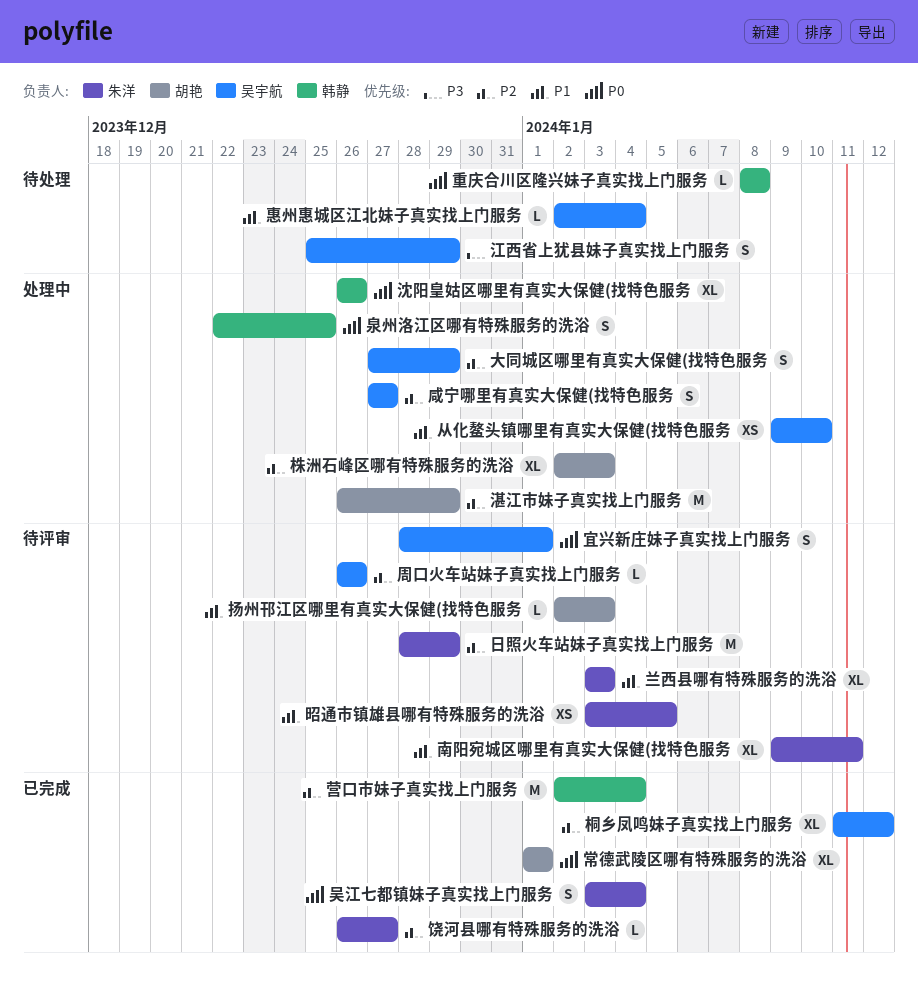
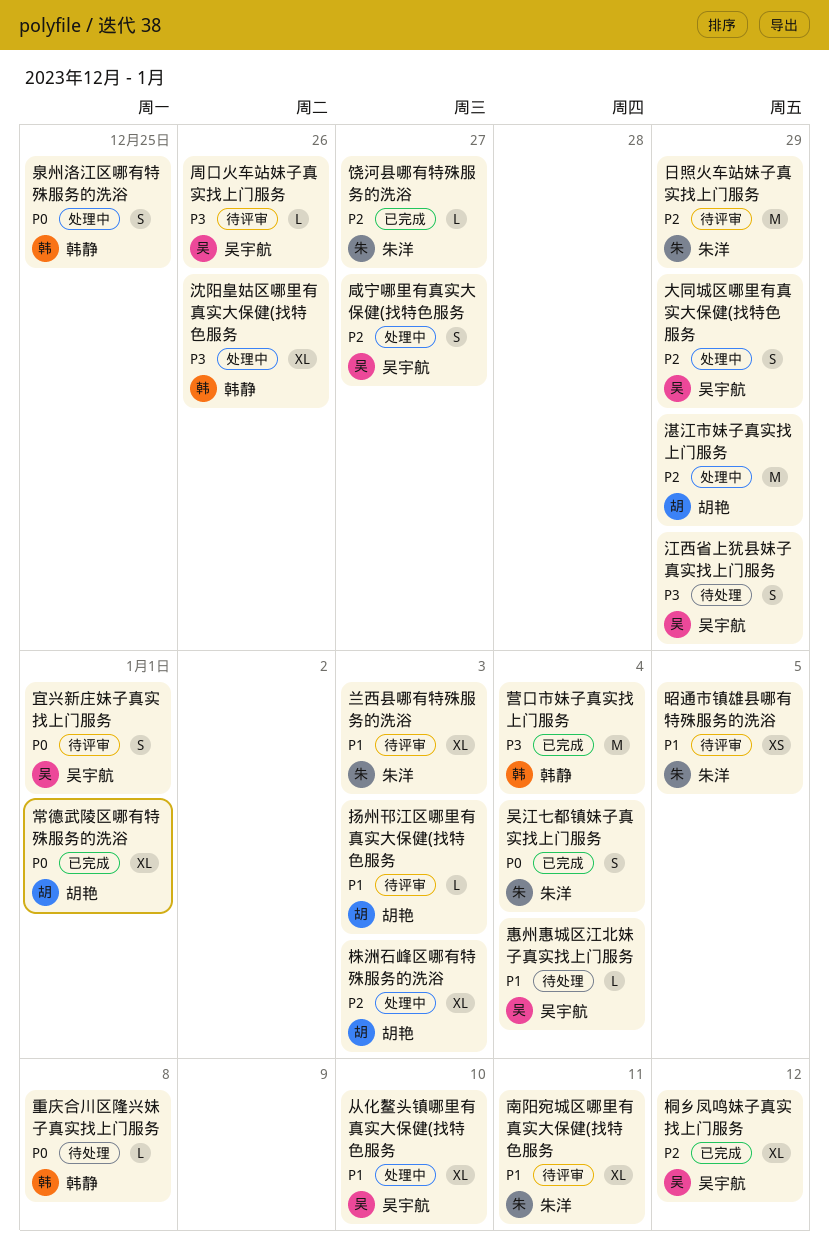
从化鳌头镇哪里有真实大保健(找特色服务, estimate: XS -> XL
周口火车站妹子真实找上门服务, priority: P2 -> P3
沈阳皇姑区哪里有真实大保健(找特色服务, priority: P0 -> P3
营口市妹子真实找上门服务, priority: P2 -> P3

